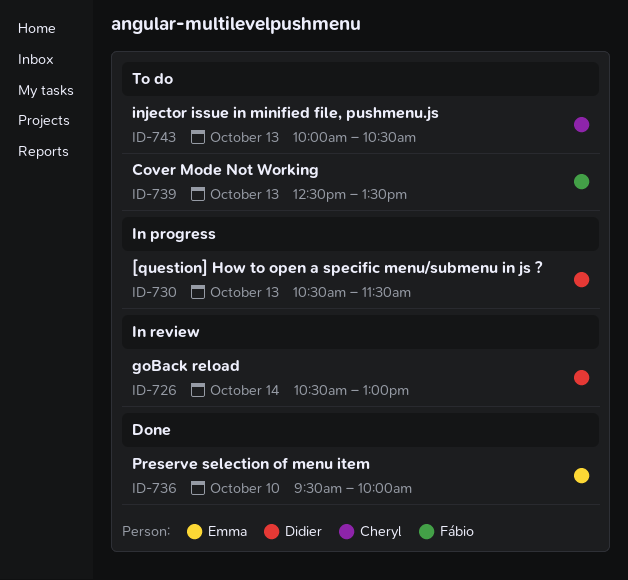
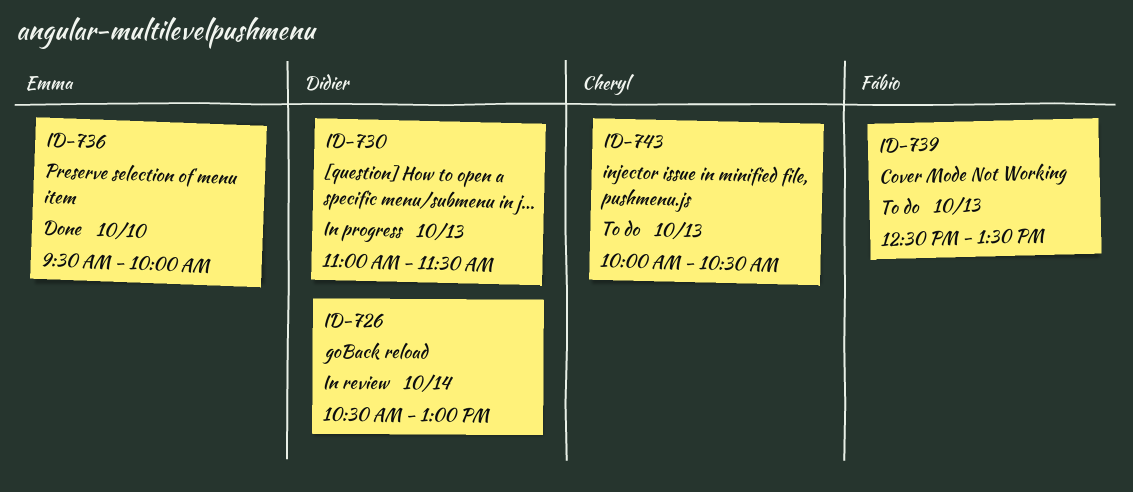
ID-730, begins: 10:30 -> 11:00

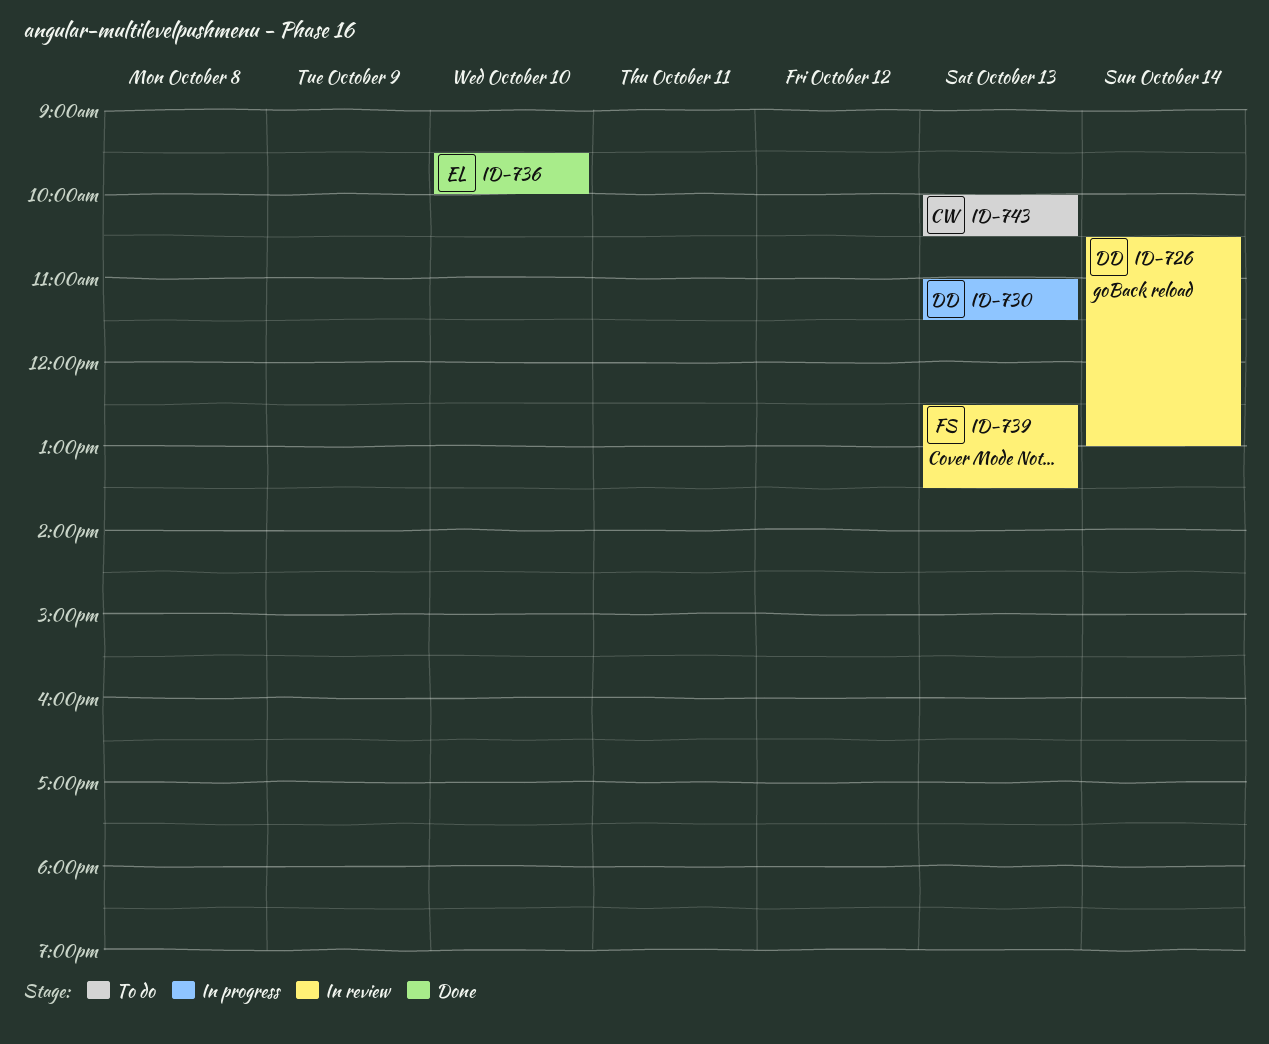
ID-739, status: To do -> In review

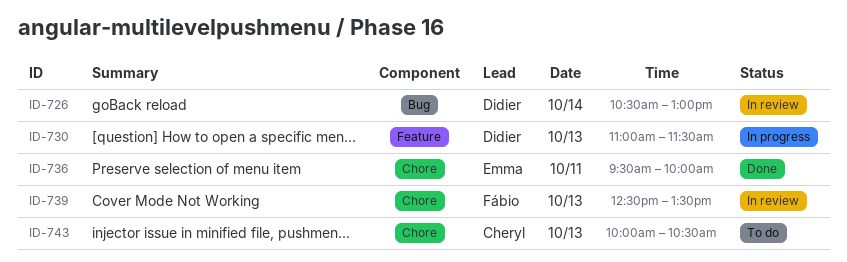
ID-736, day: Oct 10 -> Oct 11

